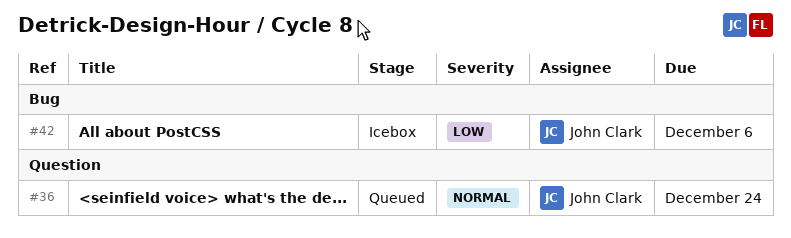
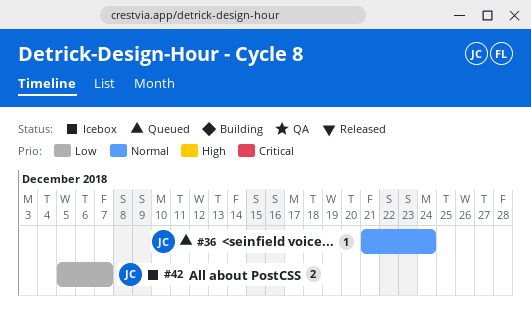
#42, due: Dec 6 -> Dec 7

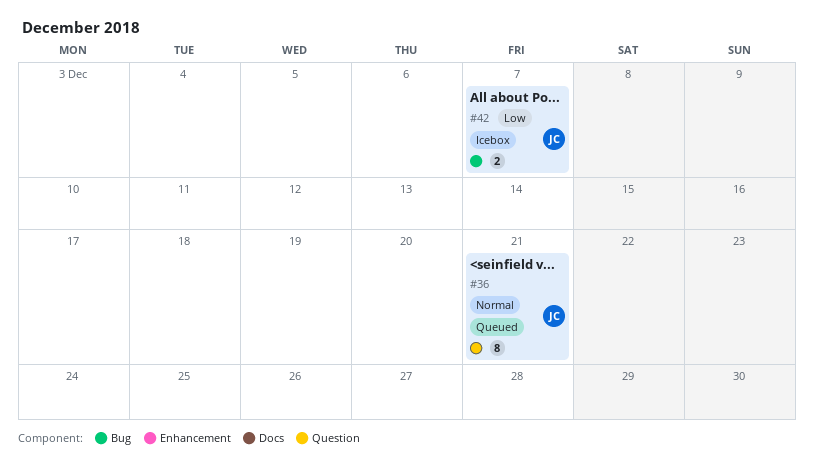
#36, estimate: 1 -> 8
#36, due: Dec 24 -> Dec 21

